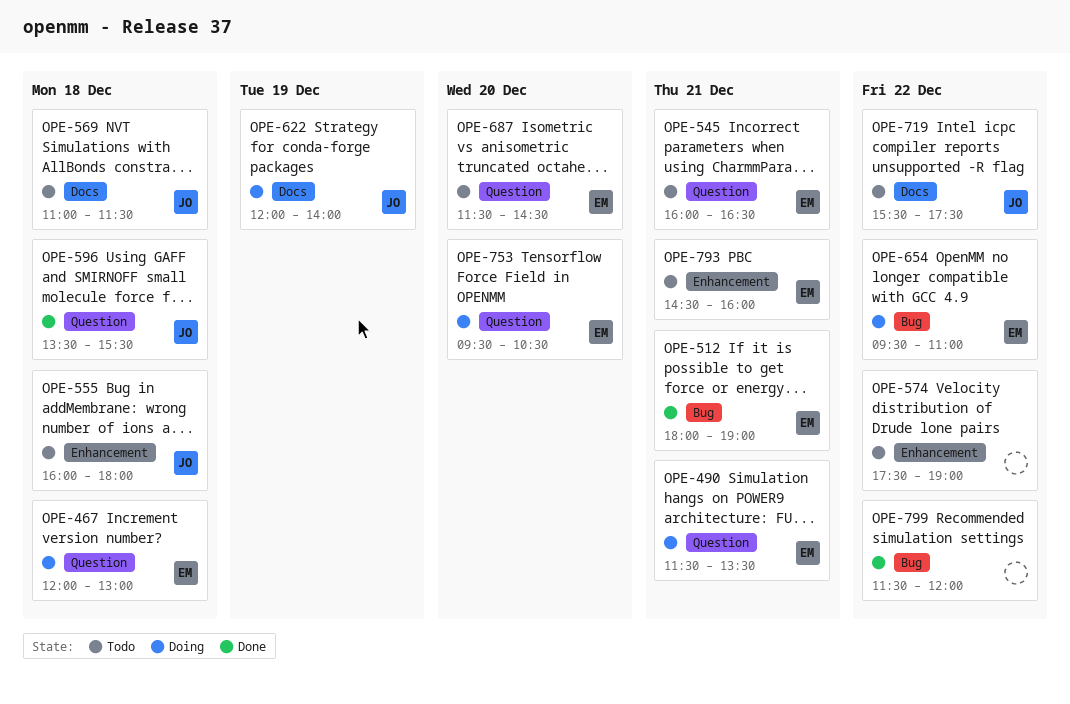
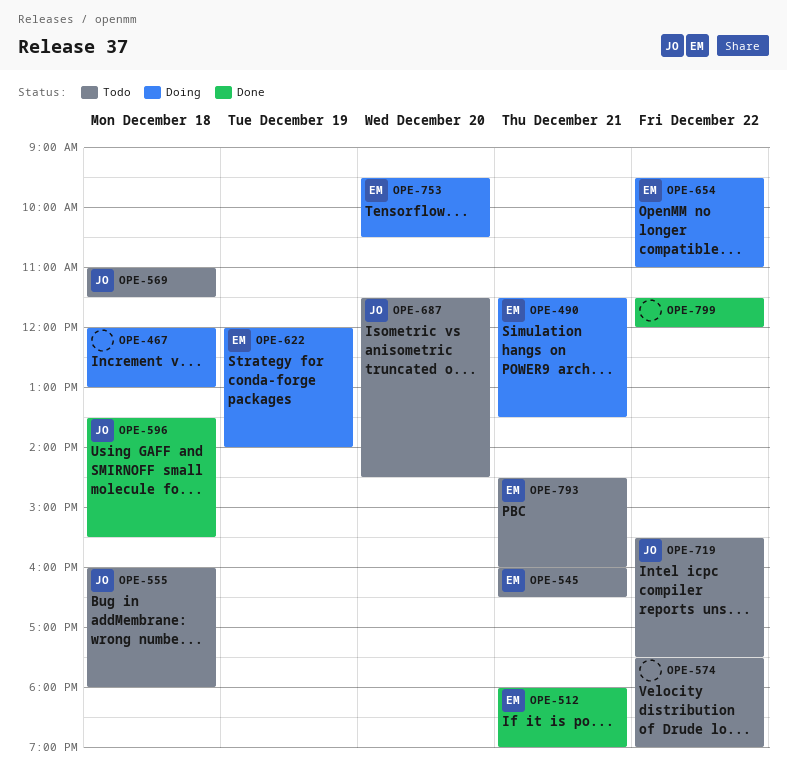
OPE-467, owner: EM -> none
OPE-622, owner: JO -> EM
OPE-687, owner: EM -> JO

